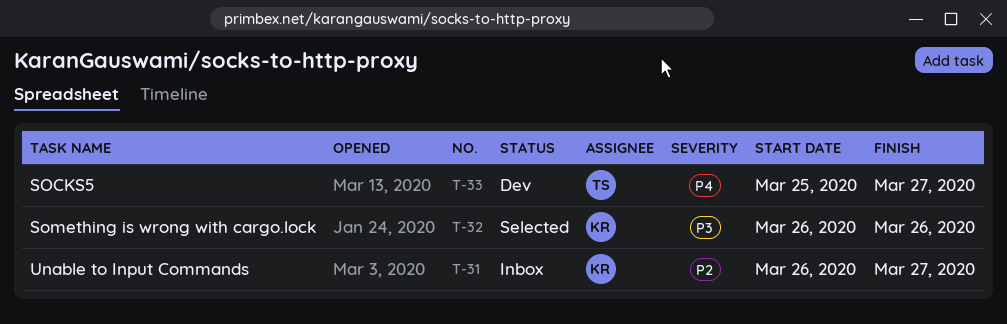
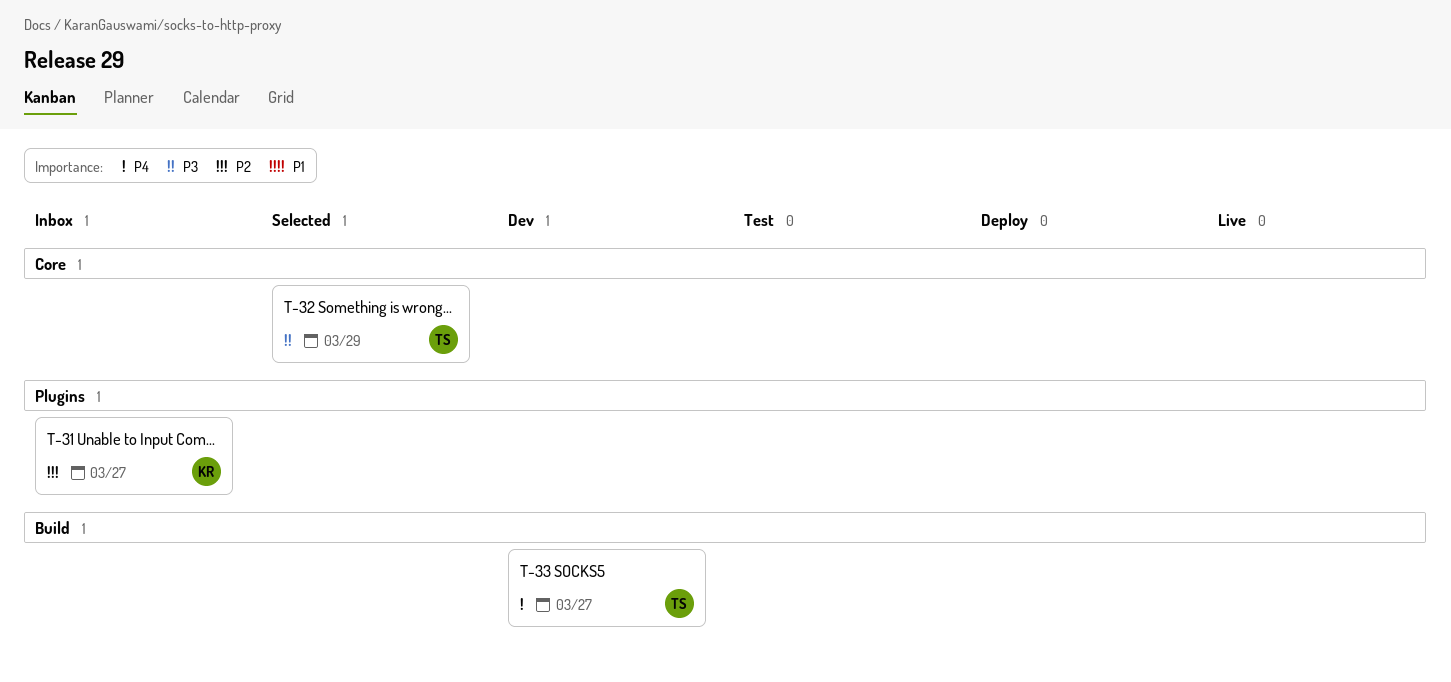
T-32, owner: KR -> TS
T-32, due: Mar 26 -> Mar 29

